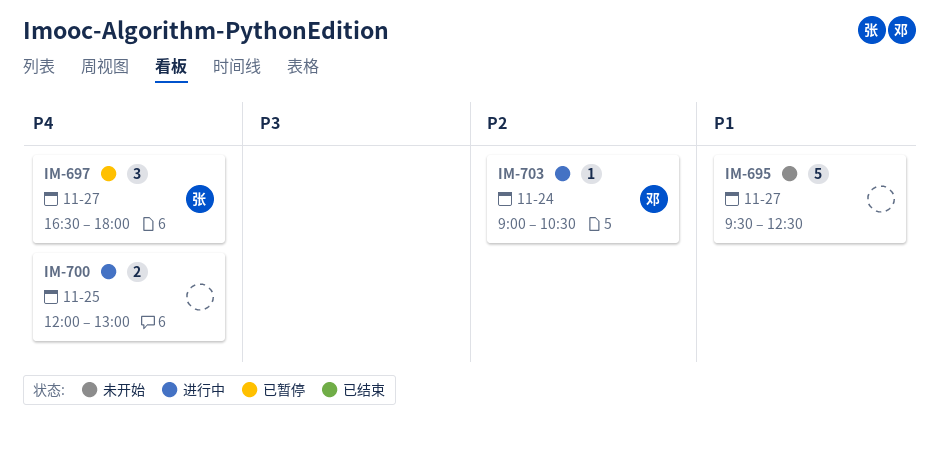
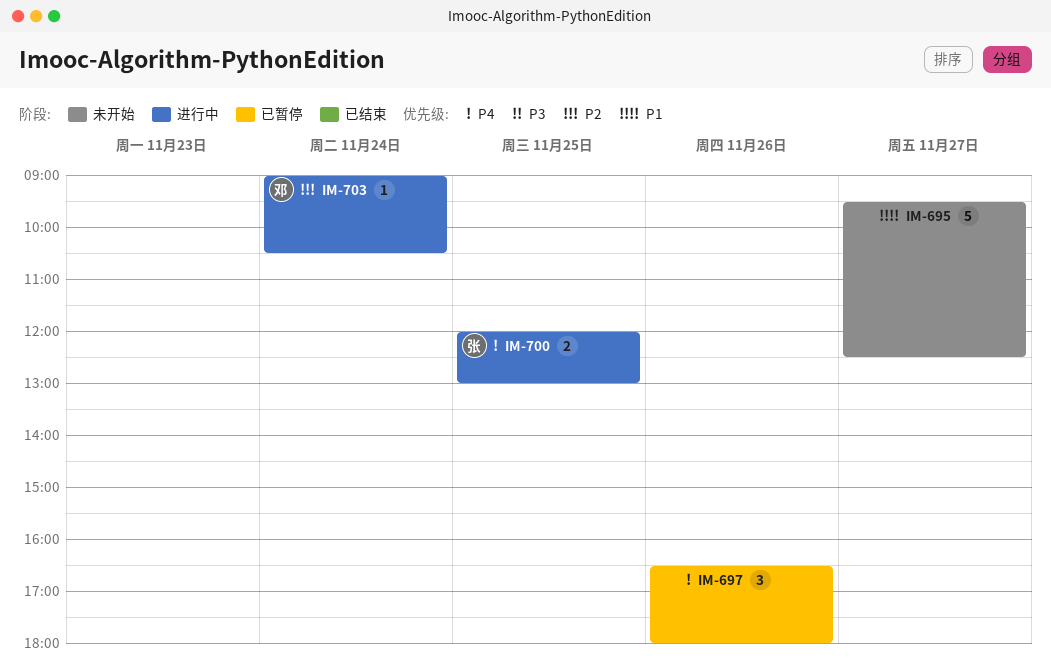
IM-697, owner: 张 -> none
IM-697, day: Nov 27 -> Nov 26
IM-700, owner: none -> 张

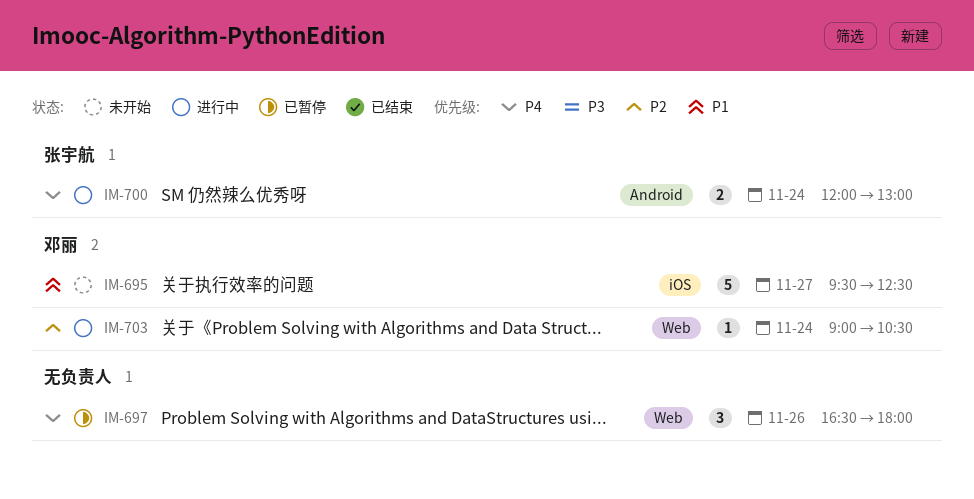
IM-695, owner: none -> 邓丽
IM-700, day: Nov 25 -> Nov 24

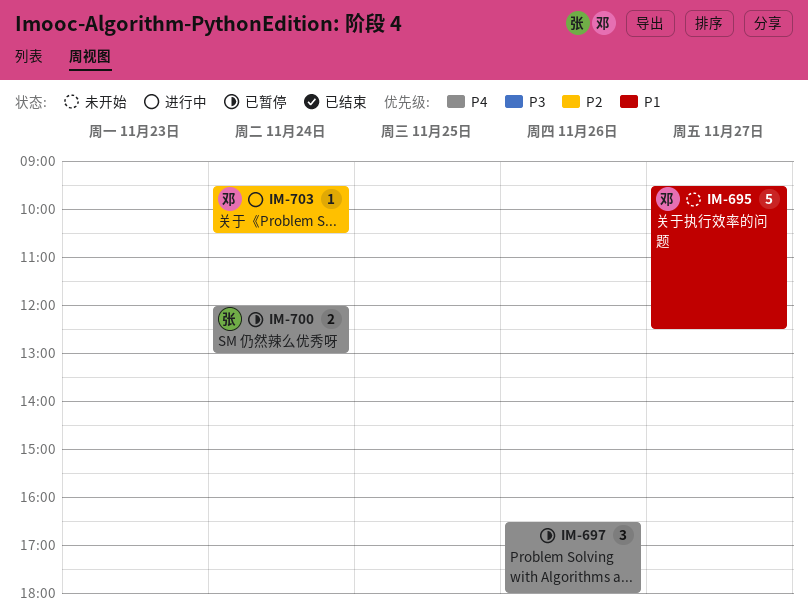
IM-700, status: 进行中 -> 已暂停
IM-703, begins: 09:00 -> 09:30

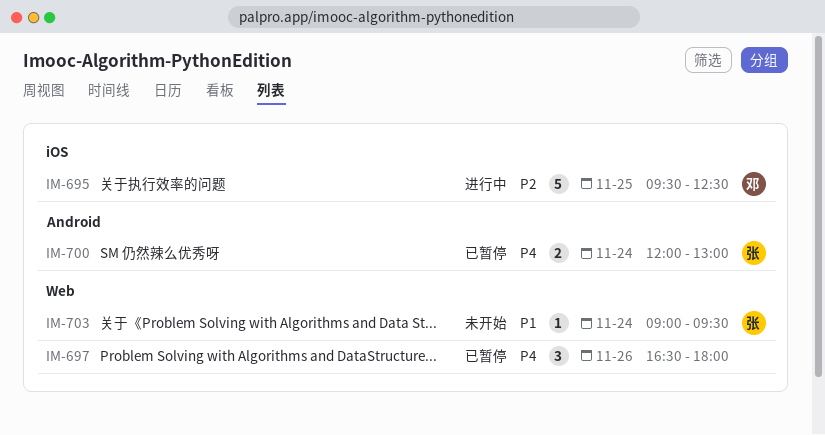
IM-695, status: 未开始 -> 进行中
IM-695, priority: P1 -> P2
IM-695, day: Nov 27 -> Nov 25
IM-703, status: 进行中 -> 未开始
IM-703, owner: 邓 -> 张
IM-703, priority: P2 -> P1
IM-703, begins: 09:30 -> 09:00
IM-703, ends: 10:30 -> 09:30

